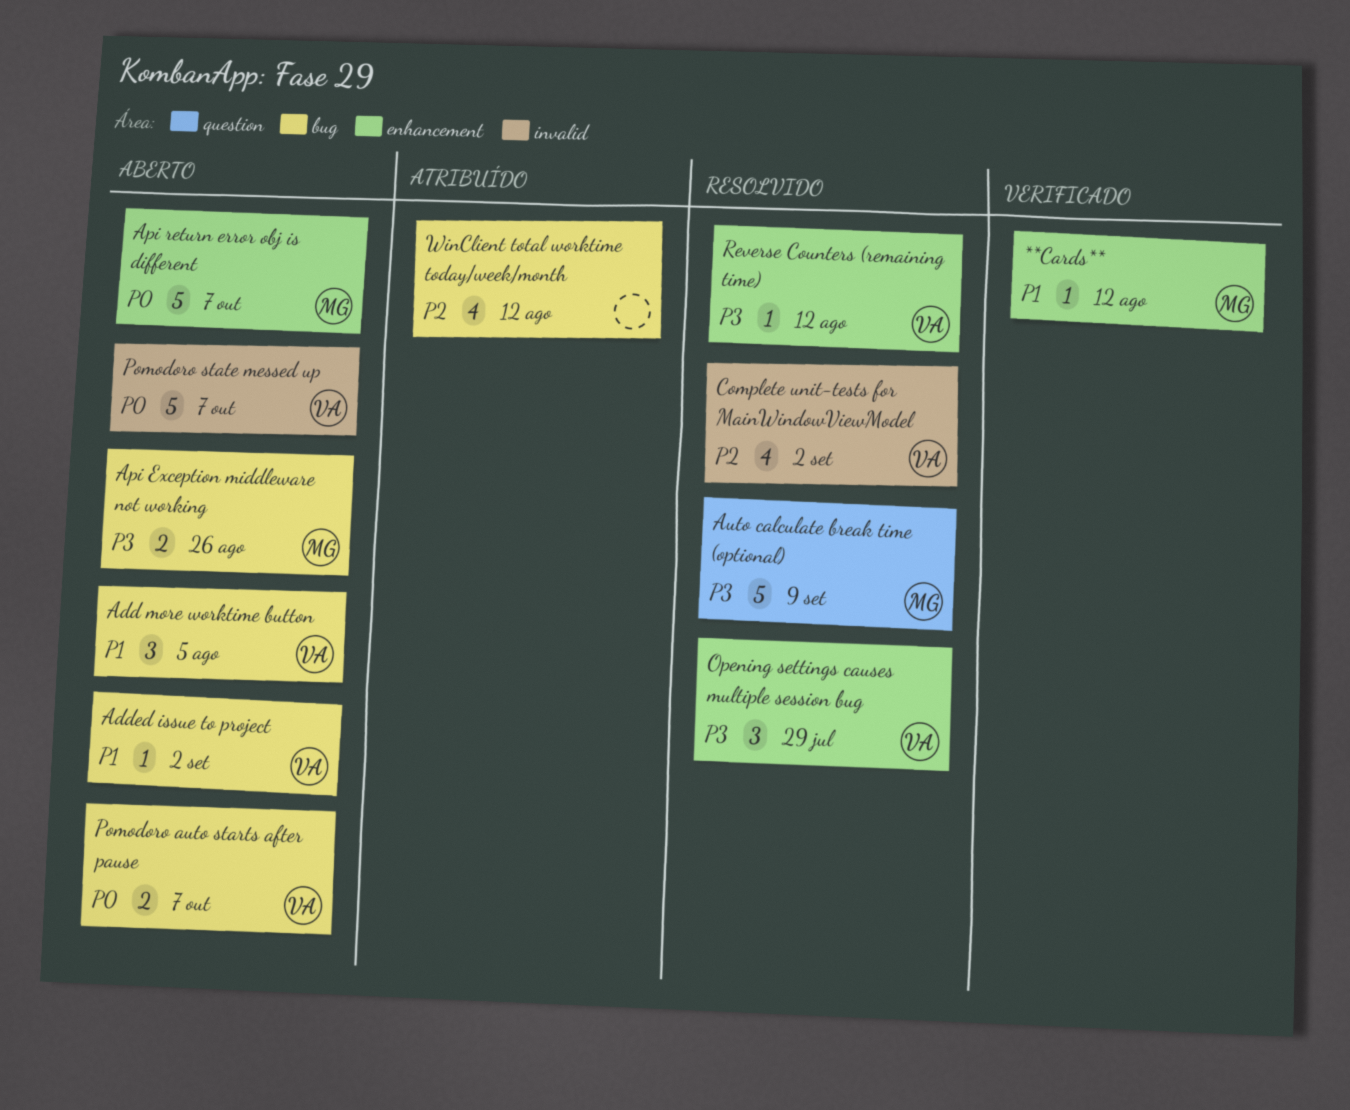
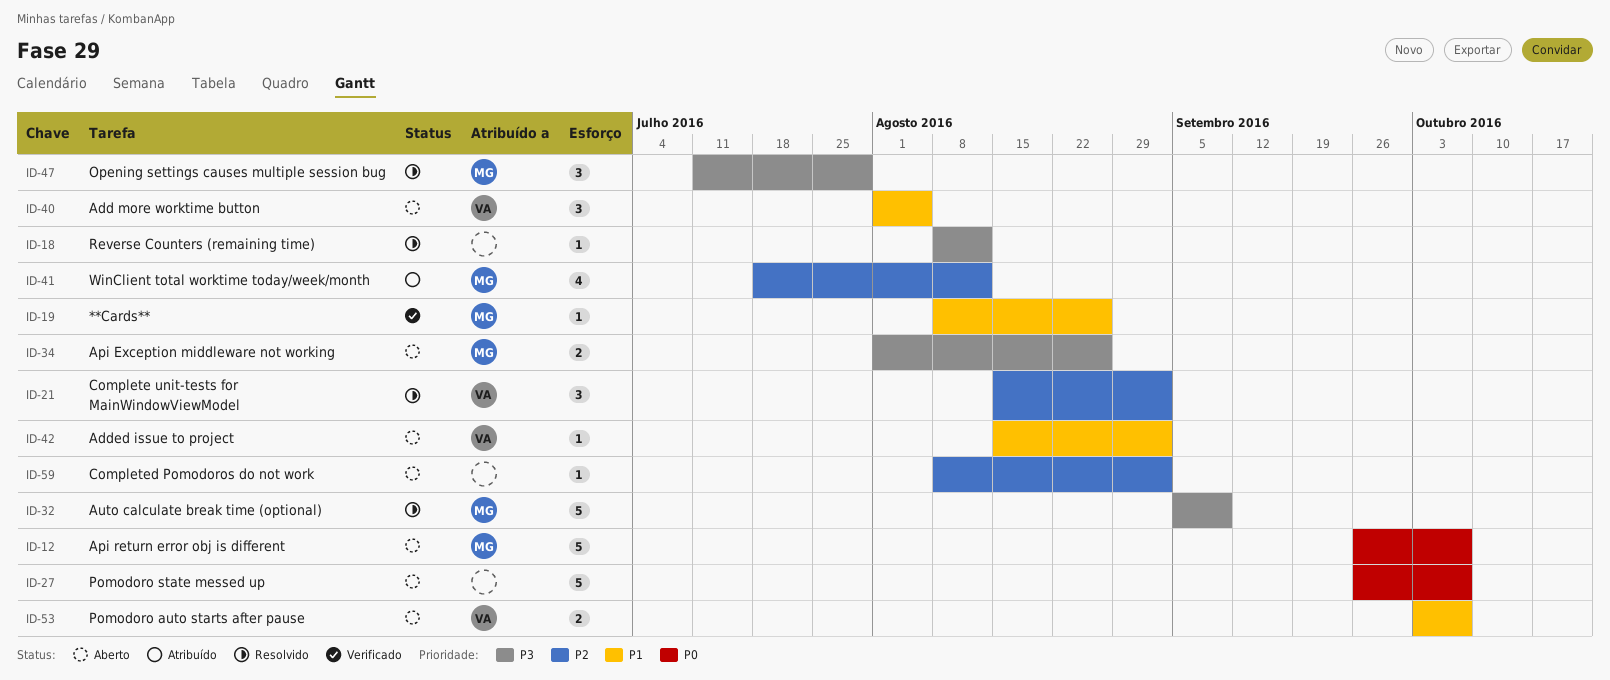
**Cards**, due: Aug 12 -> Aug 26
Complete unit-tests for MainWindowViewModel, estimate: 4 -> 3
Completed Pomodoros do not work: none -> present
Opening settings causes multiple session bug, owner: VA -> MG
Pomodoro auto starts after pause, priority: P0 -> P1
Pomodoro state messed up, owner: VA -> none
Reverse Counters (remaining time), owner: VA -> none
WinClient total worktime today/week/month, owner: none -> MG

